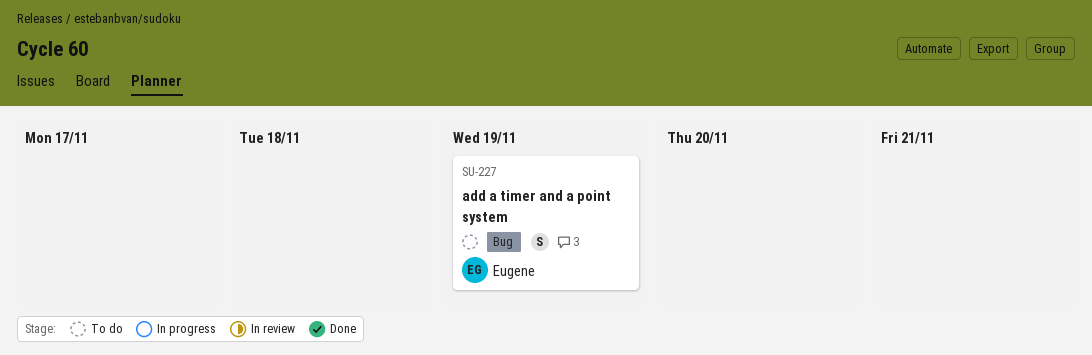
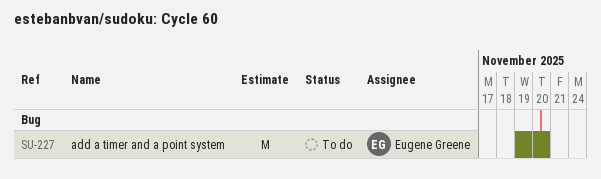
SU-227, estimate: S -> M
SU-227, due: Nov 19 -> Nov 20

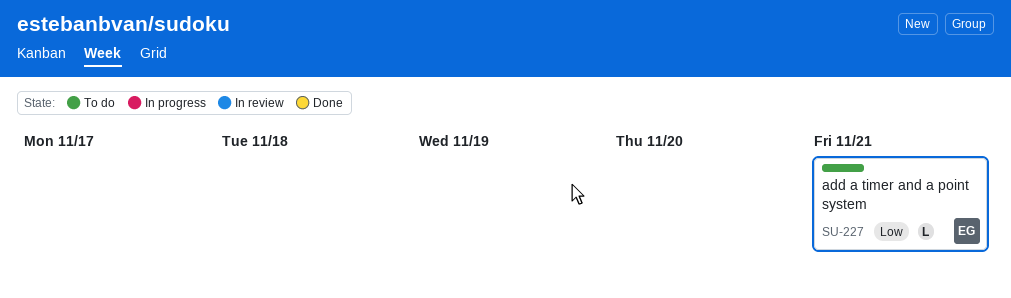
SU-227, estimate: M -> L
SU-227, due: Nov 20 -> Nov 21

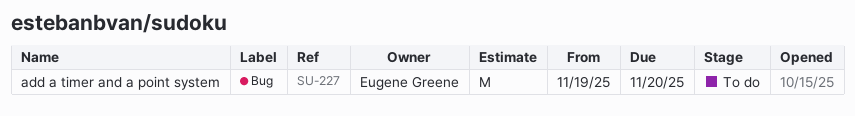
SU-227, estimate: L -> M
SU-227, due: Nov 21 -> Nov 20

